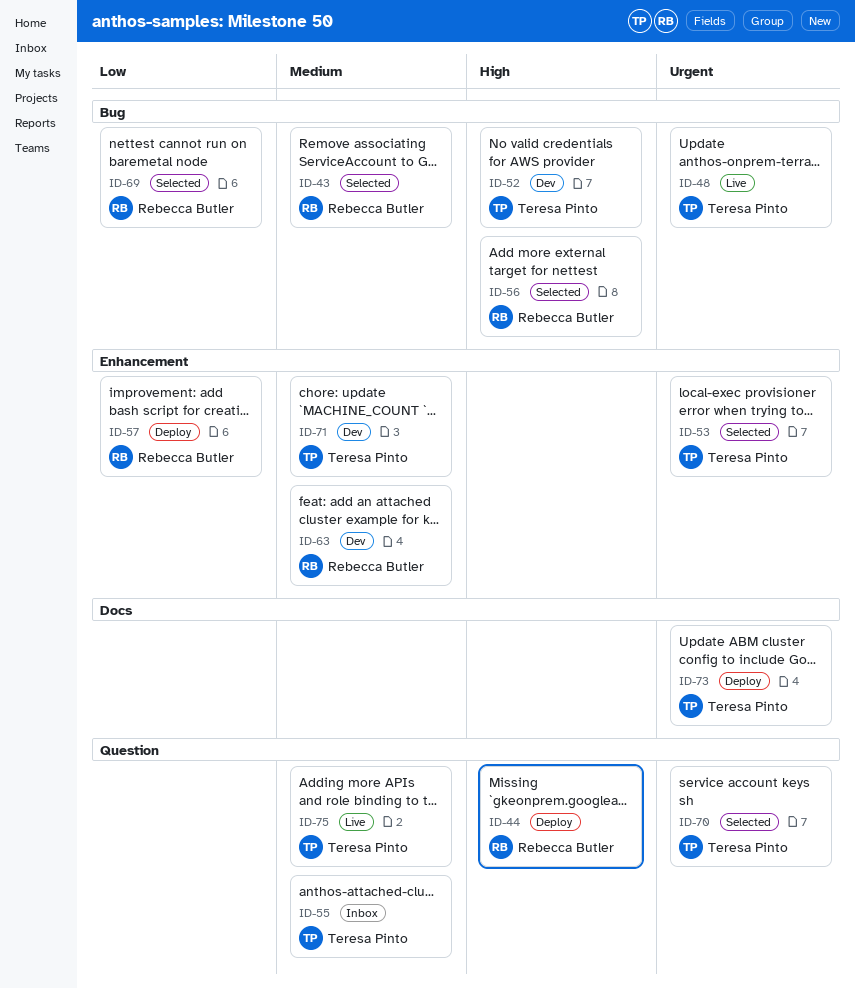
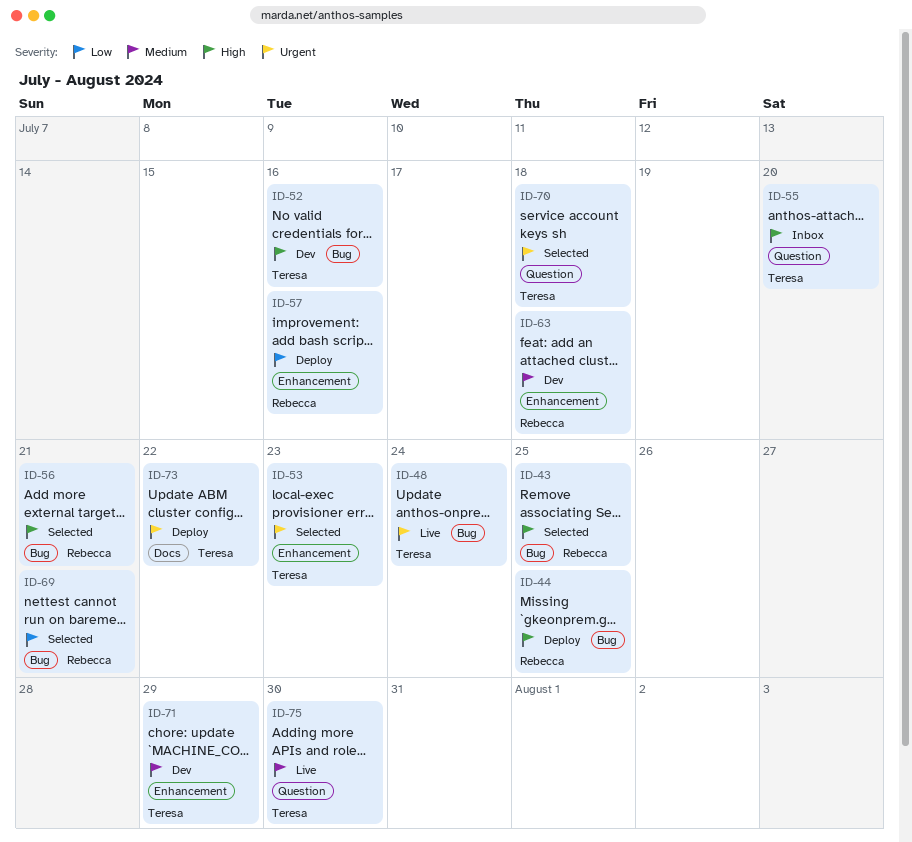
ID-43, priority: Medium -> High
ID-44, label: Question -> Bug
ID-55, priority: Medium -> High

